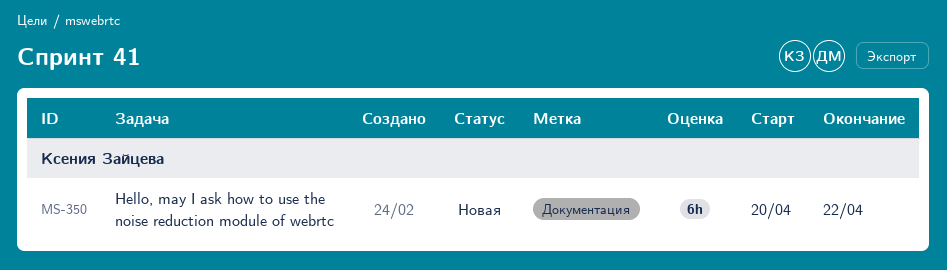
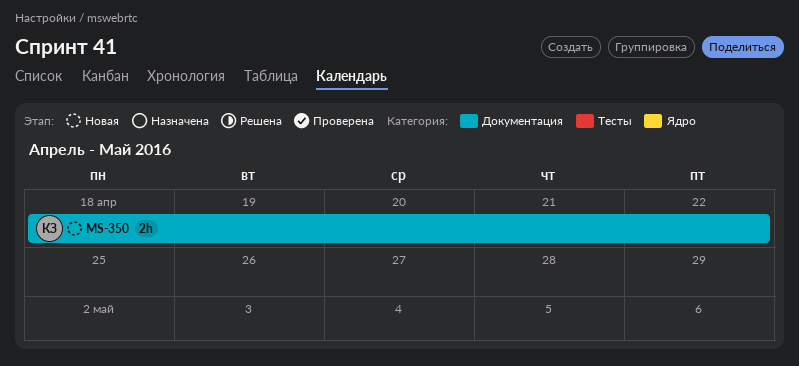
MS-350, estimate: 6h -> 2h
MS-350, start: Apr 20 -> Apr 18

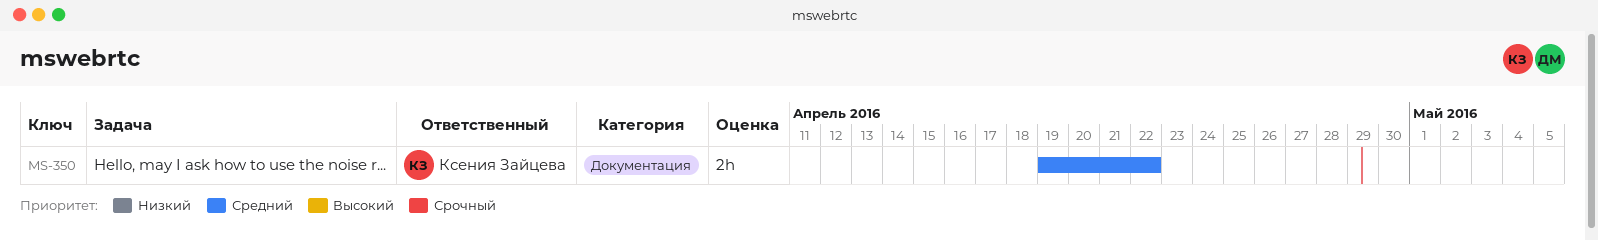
MS-350, start: Apr 18 -> Apr 19

